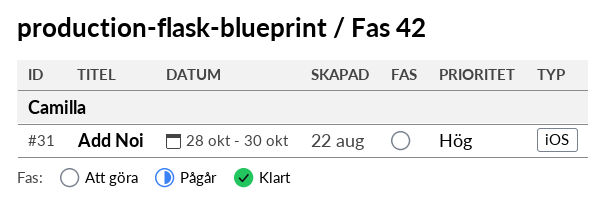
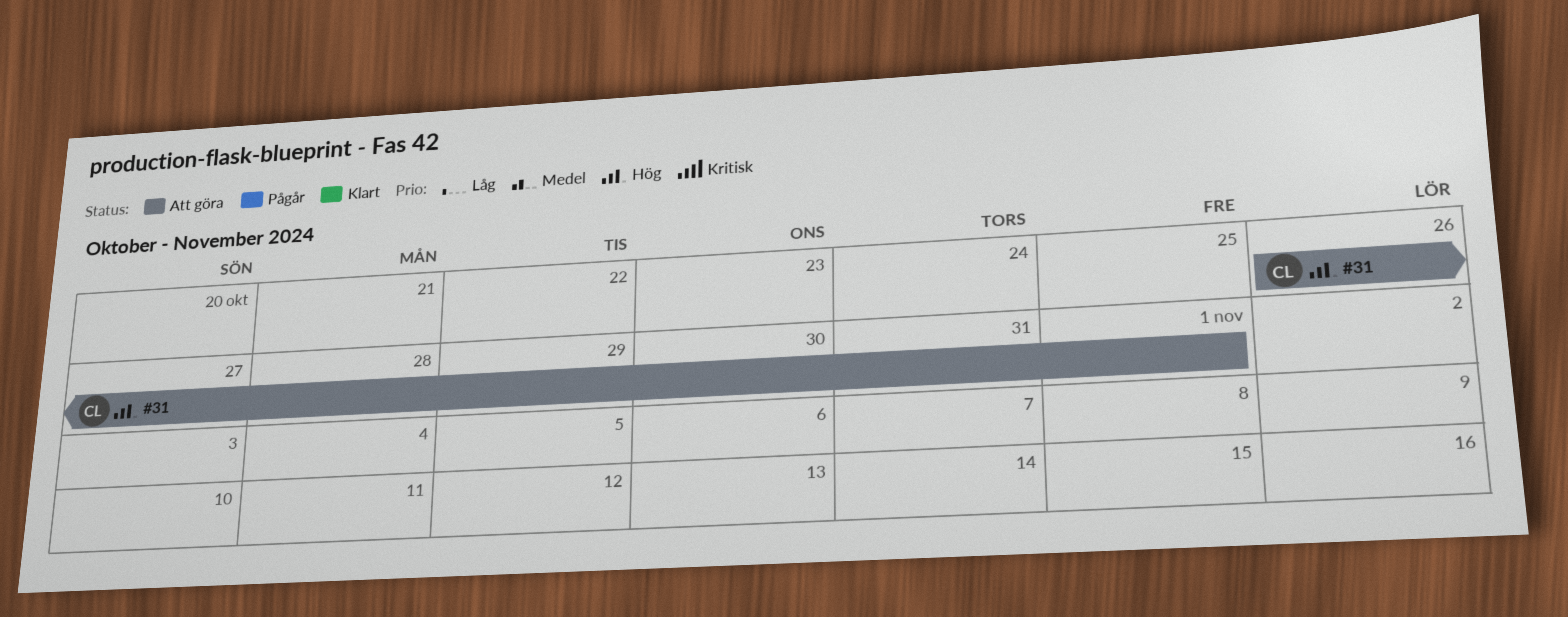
#31, start: Oct 28 -> Oct 26
#31, due: Oct 30 -> Nov 1

